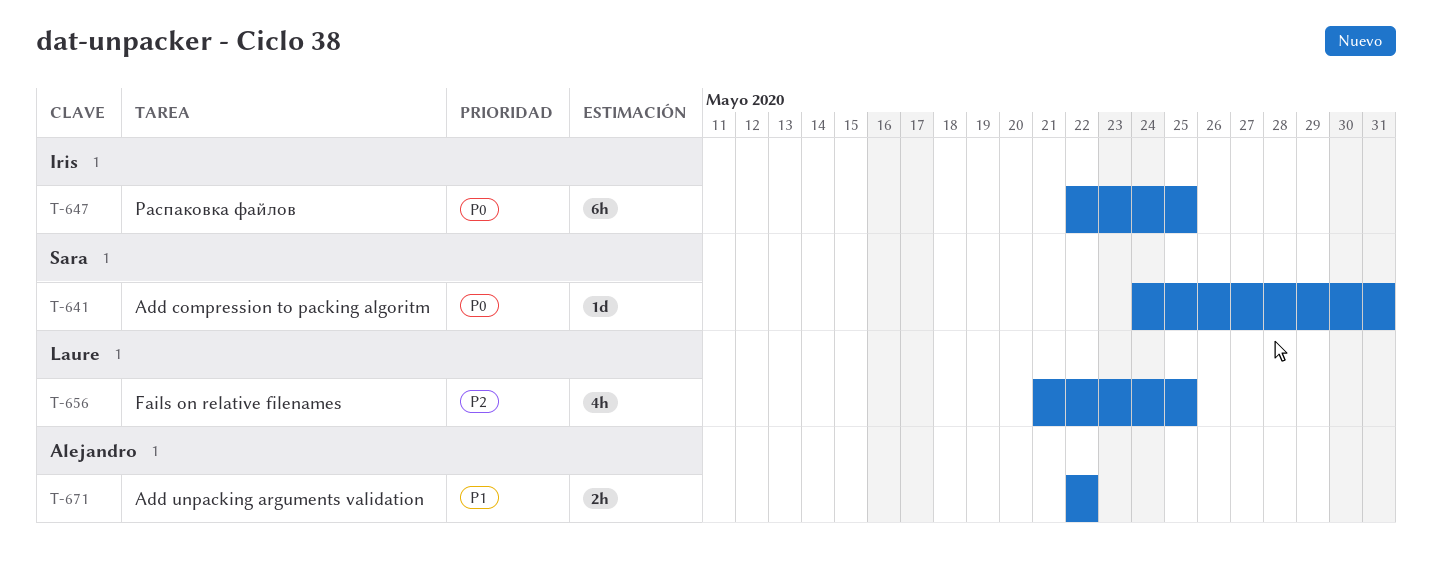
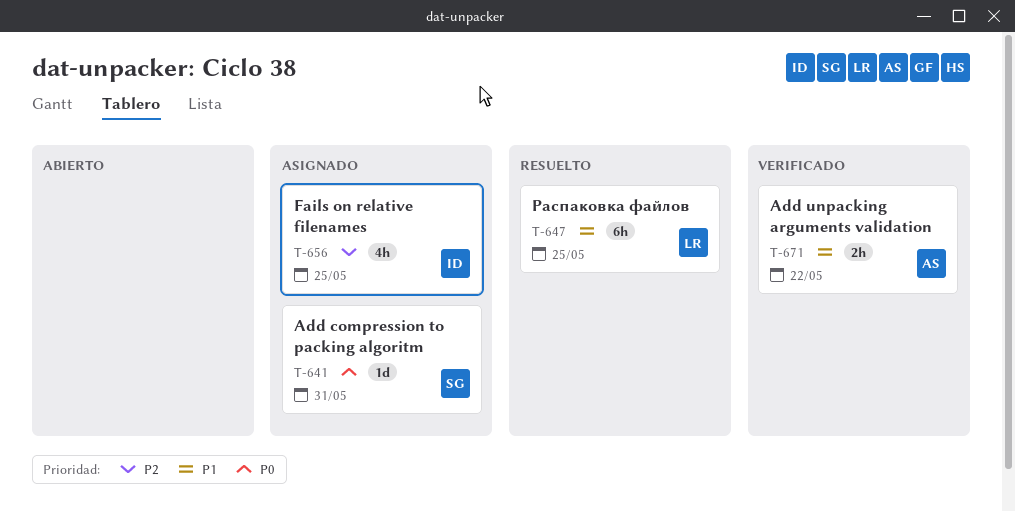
T-647, owner: Iris -> Laure
T-647, priority: P0 -> P1
T-656, owner: Laure -> Iris

